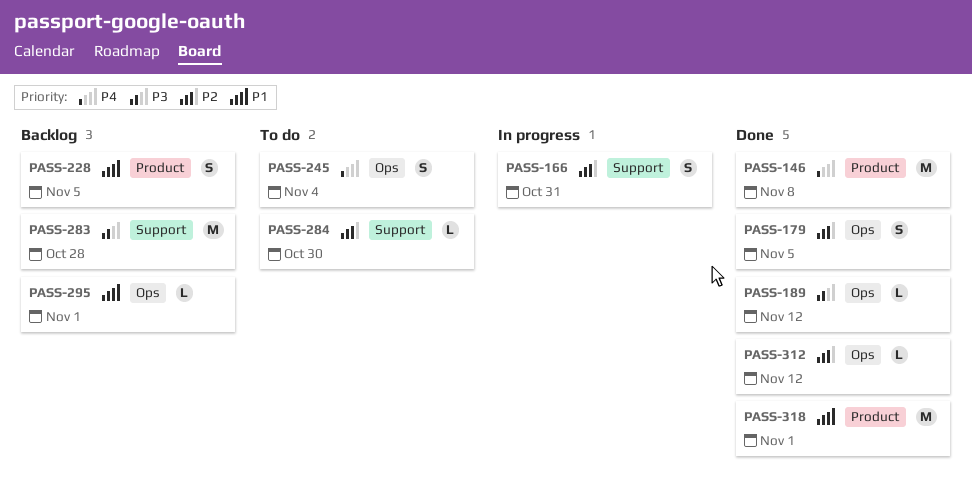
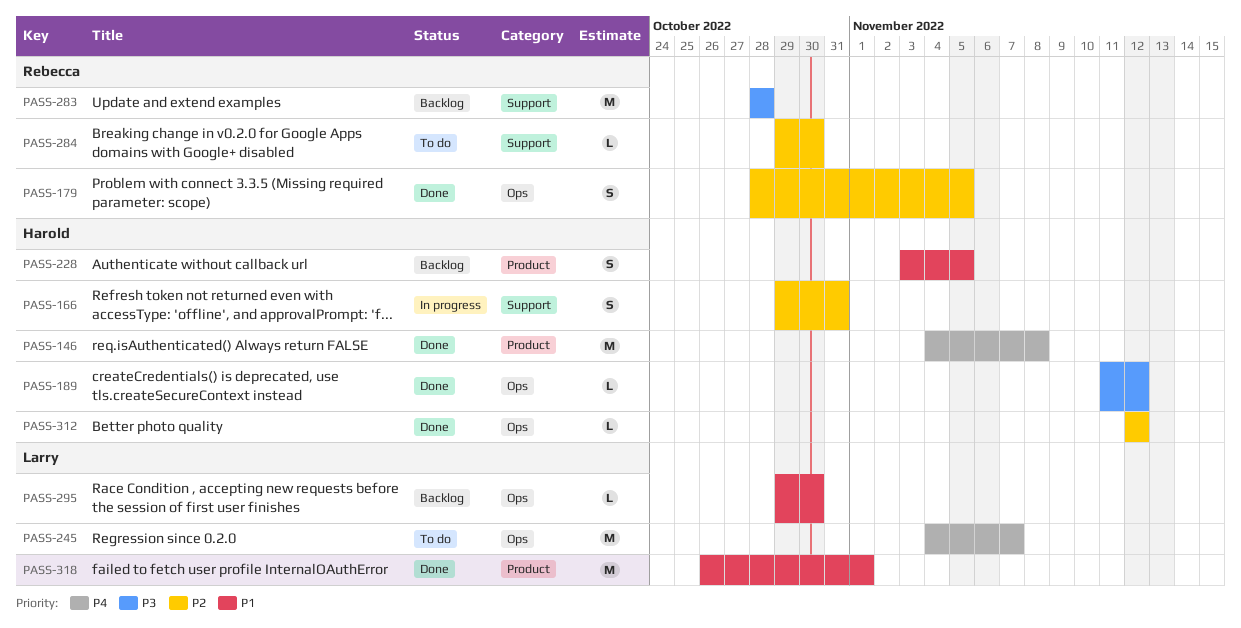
PASS-245, estimate: S -> M
PASS-245, due: Nov 4 -> Nov 7
PASS-295, due: Nov 1 -> Oct 30

